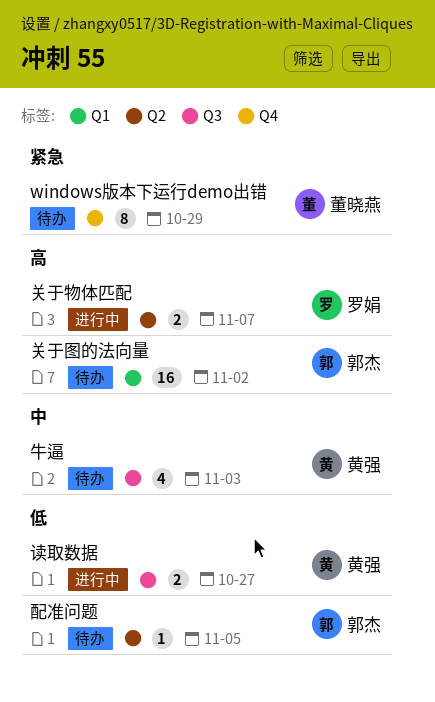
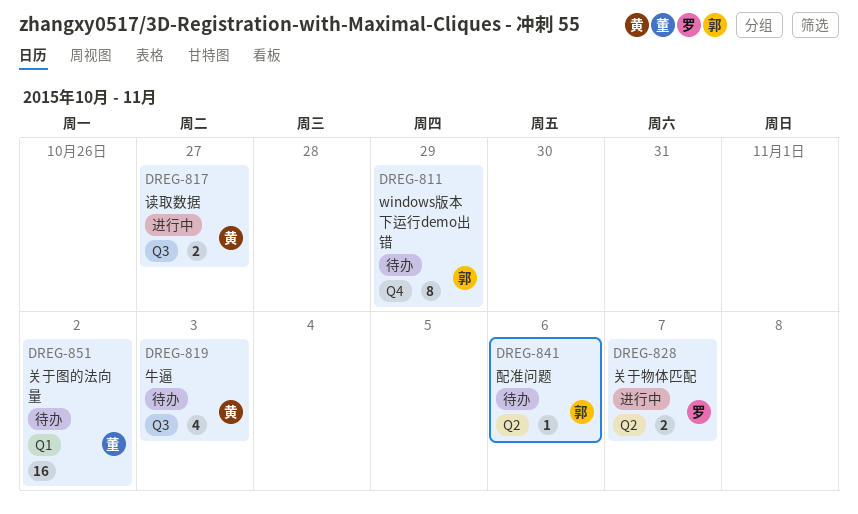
windows版本下运行demo出错, owner: 董晓燕 -> 郭杰
关于图的法向量, owner: 郭杰 -> 董晓燕
配准问题, due: Nov 5 -> Nov 6

